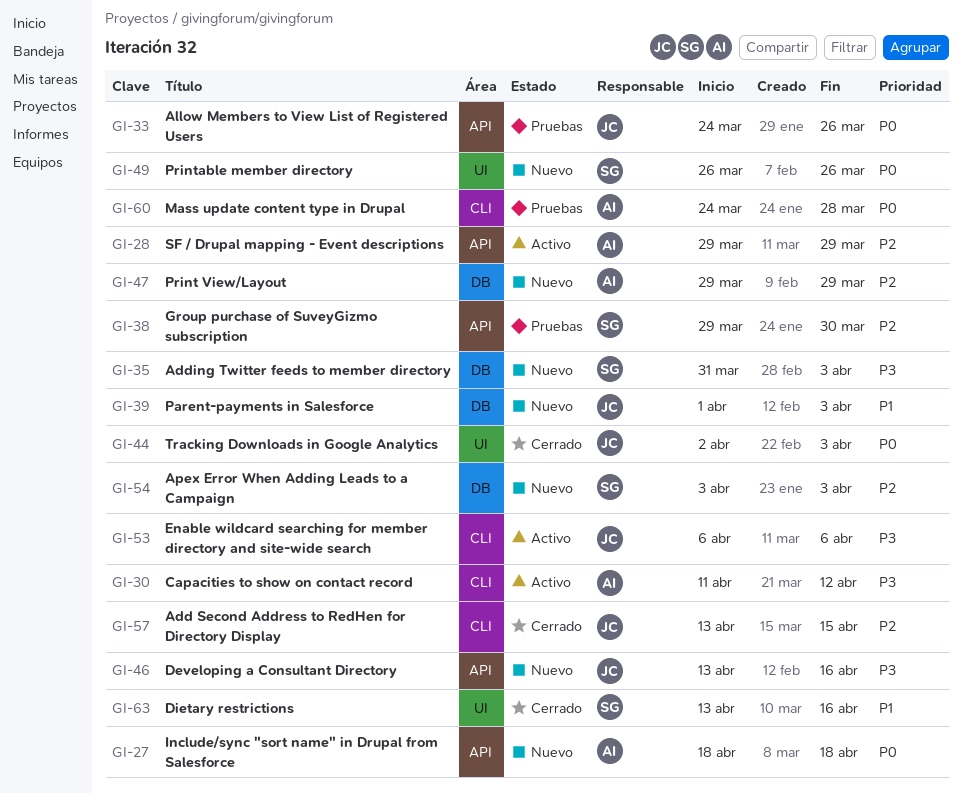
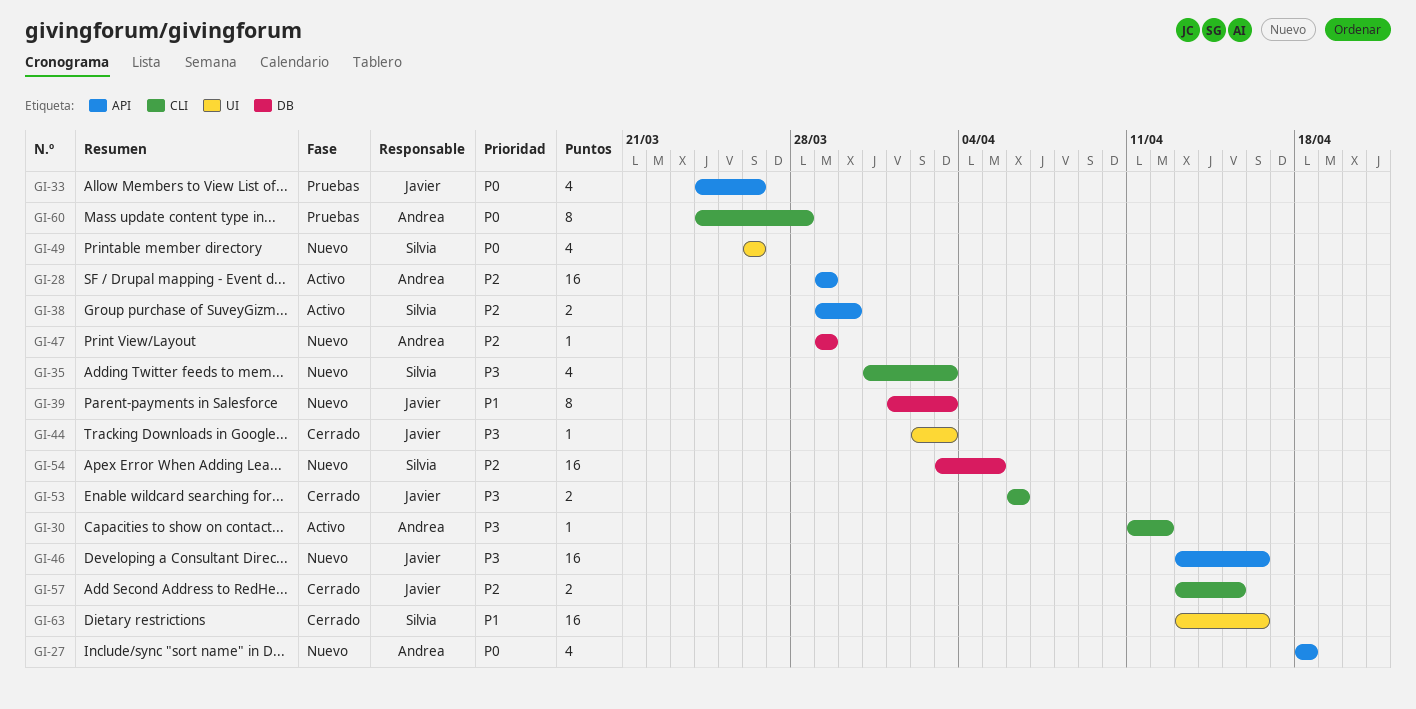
GI-35, label: DB -> CLI
GI-38, status: Pruebas -> Activo
GI-44, priority: P0 -> P3
GI-53, status: Activo -> Cerrado
GI-54, due: Apr 3 -> Apr 5

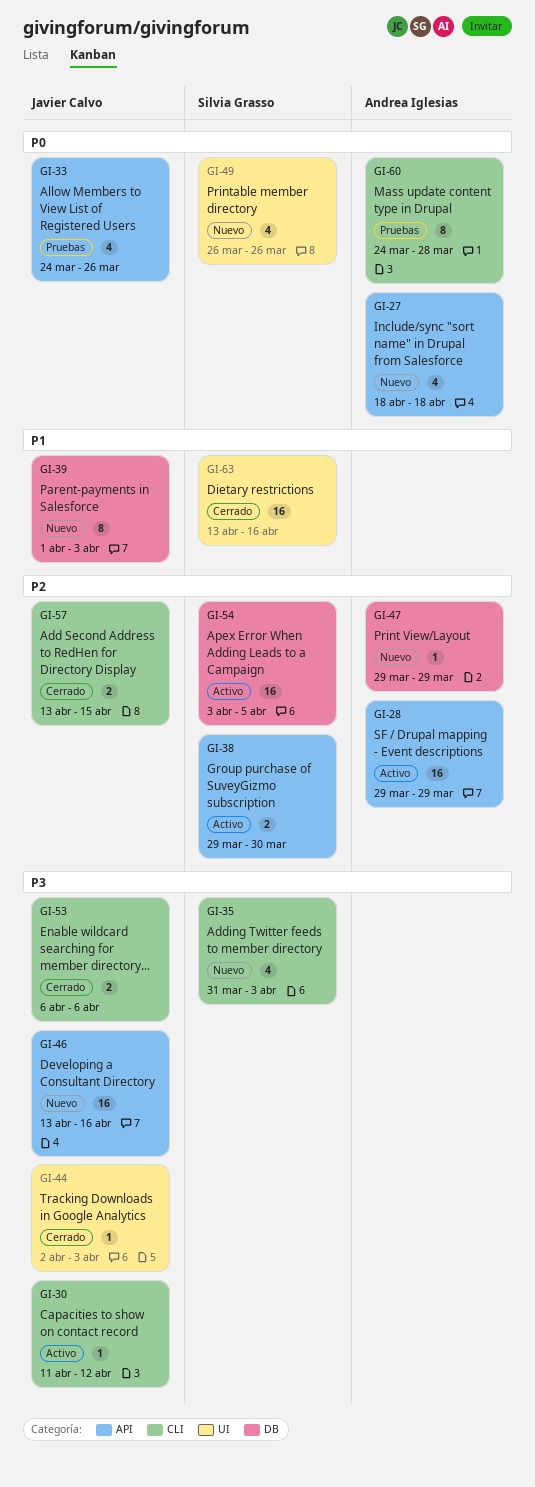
GI-30, owner: Andrea Iglesias -> Javier Calvo
GI-54, status: Nuevo -> Activo

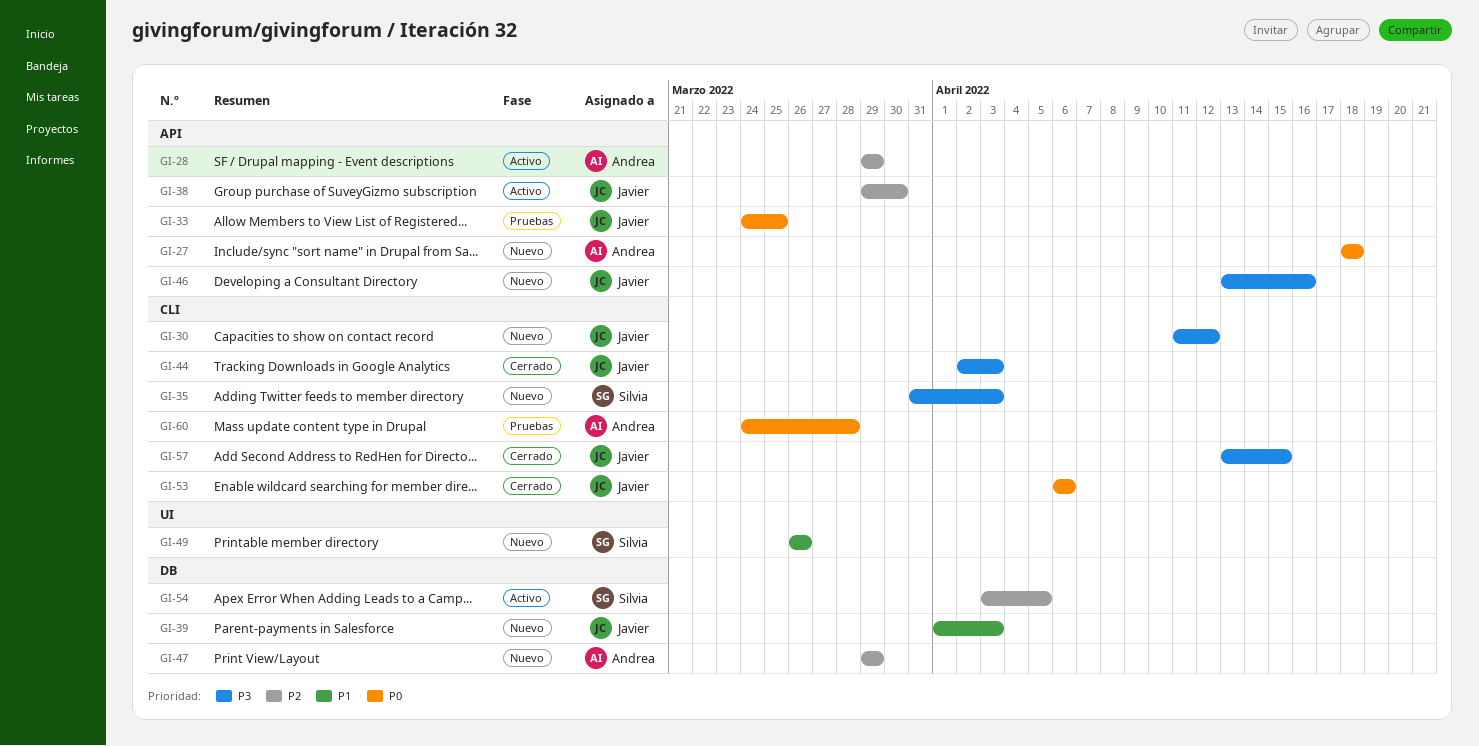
GI-30, status: Activo -> Nuevo
GI-33, due: Mar 26 -> Mar 25
GI-38, owner: Silvia Grasso -> Javier Calvo
GI-44, label: UI -> CLI
GI-49, priority: P0 -> P1
GI-53, priority: P3 -> P0
GI-57, priority: P2 -> P3
GI-63: present -> none

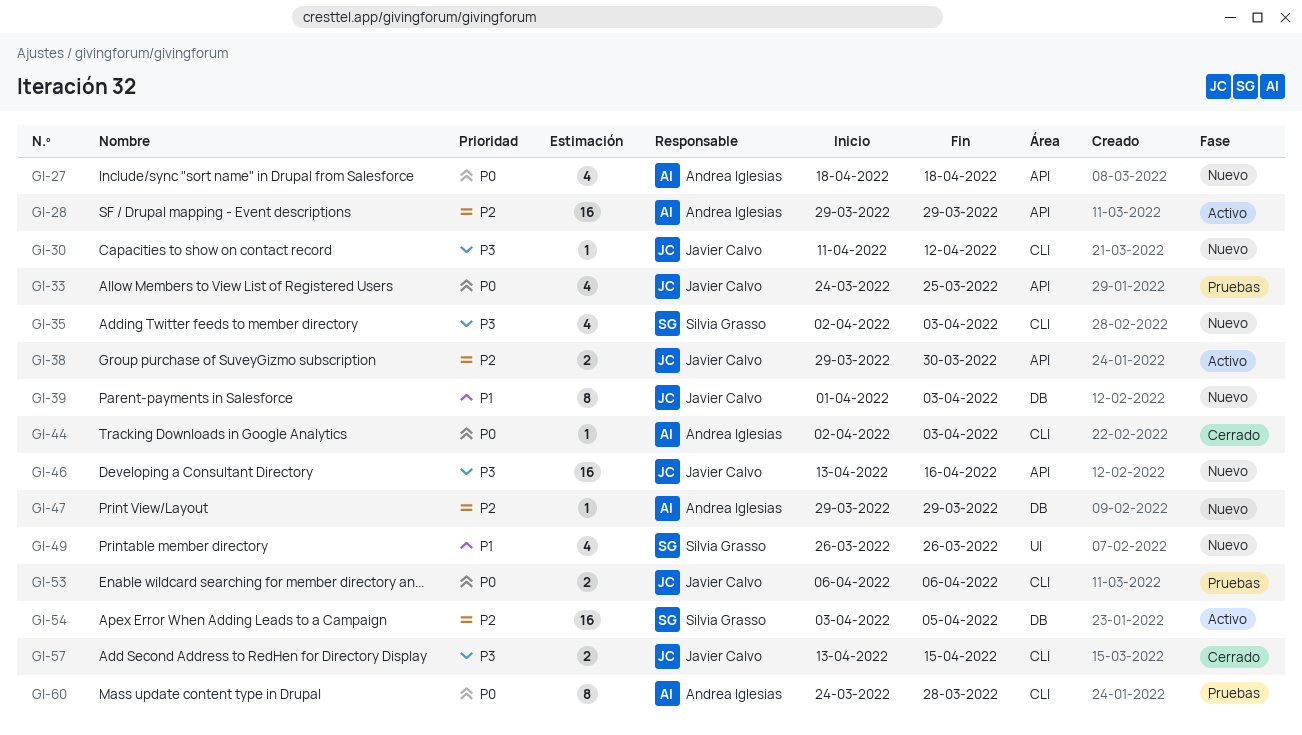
GI-35, start: Mar 31 -> Apr 2
GI-44, owner: Javier Calvo -> Andrea Iglesias
GI-44, priority: P3 -> P0
GI-53, status: Cerrado -> Pruebas

